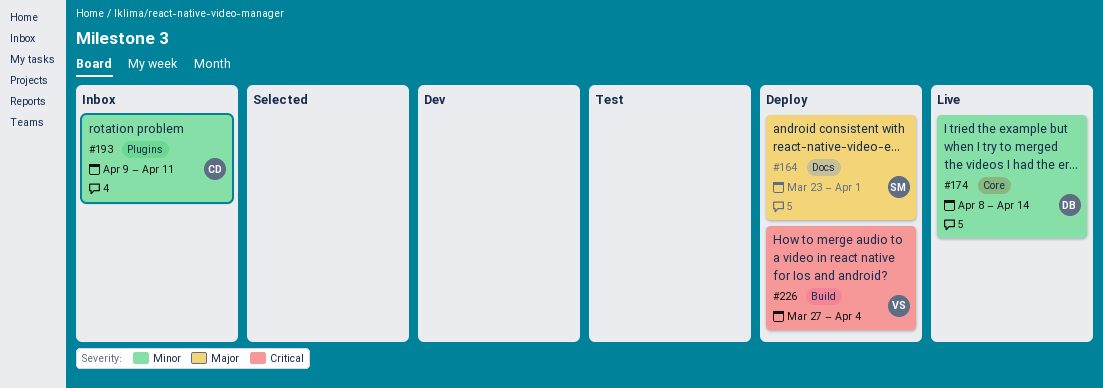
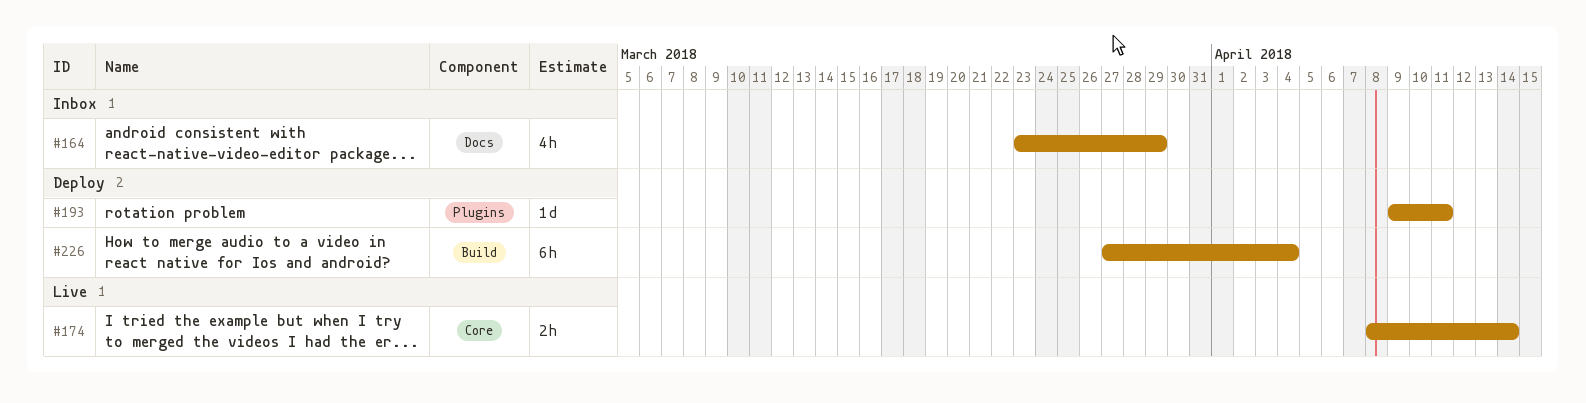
#164, status: Deploy -> Inbox
#164, due: Apr 1 -> Mar 29
#193, status: Inbox -> Deploy

